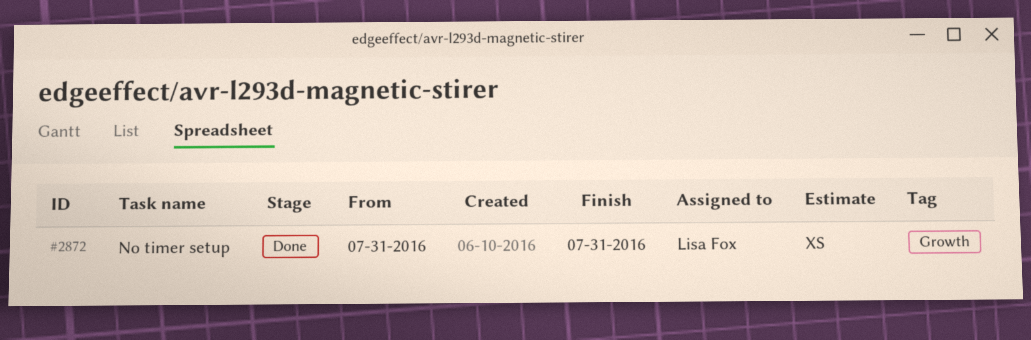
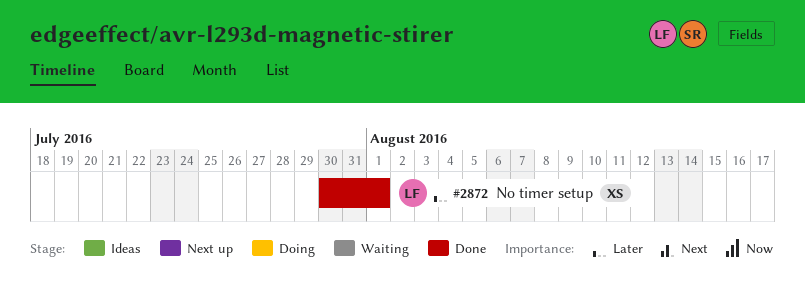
#2872, start: Jul 31 -> Jul 30
#2872, due: Jul 31 -> Aug 1

